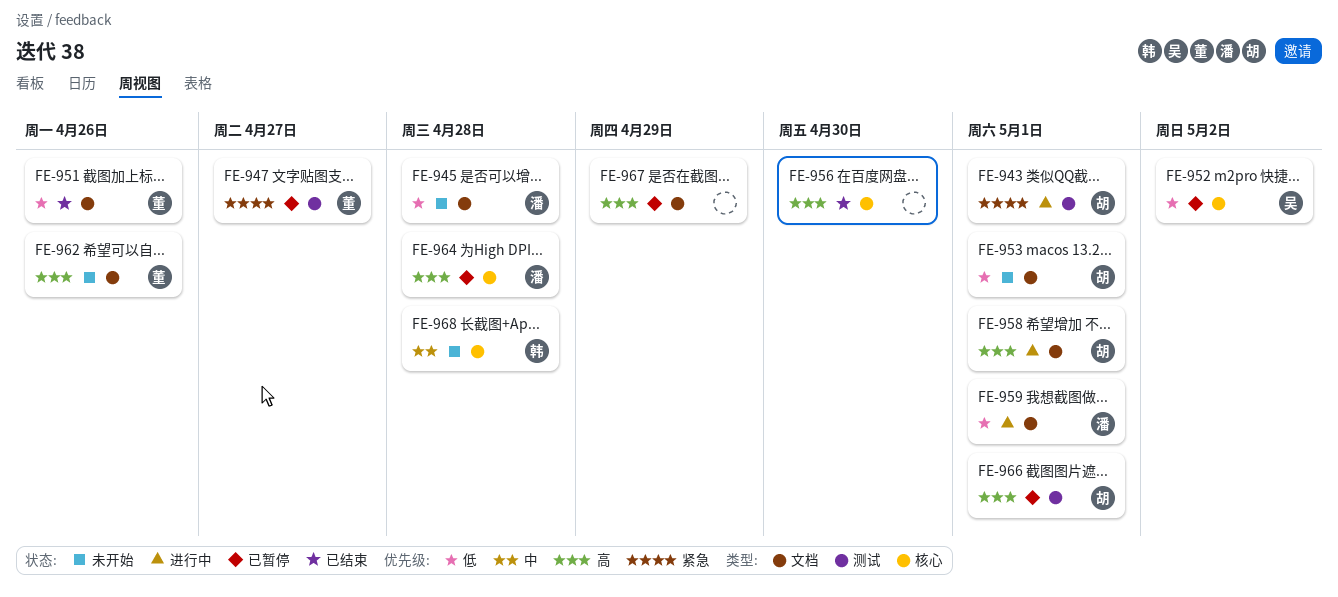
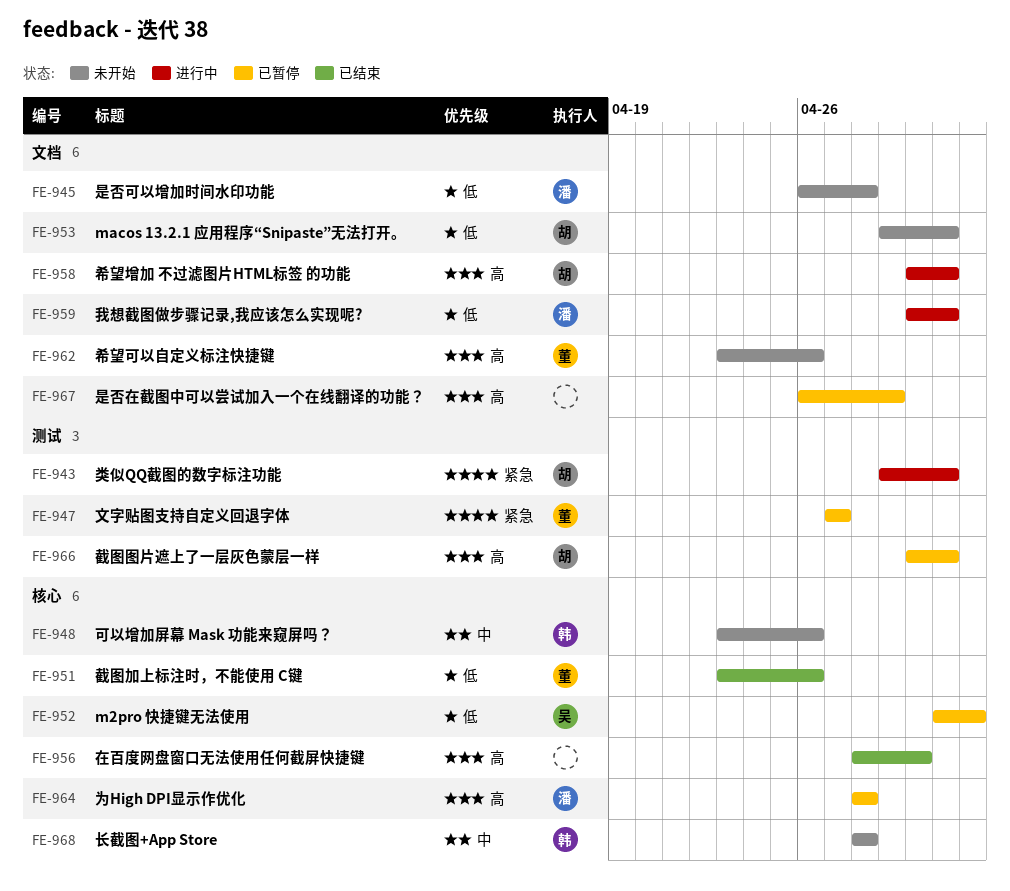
FE-948: none -> present
FE-951, label: 文档 -> 核心

